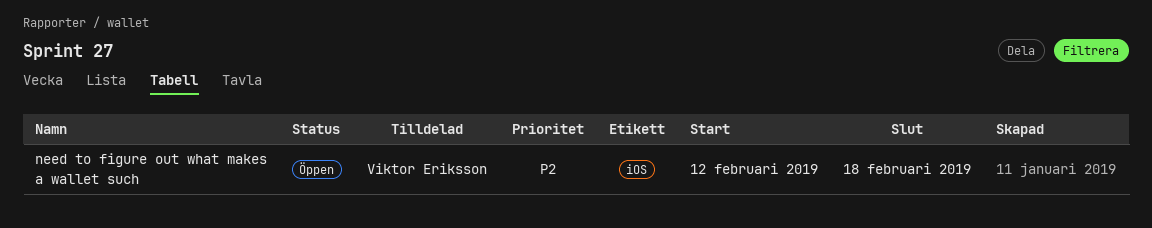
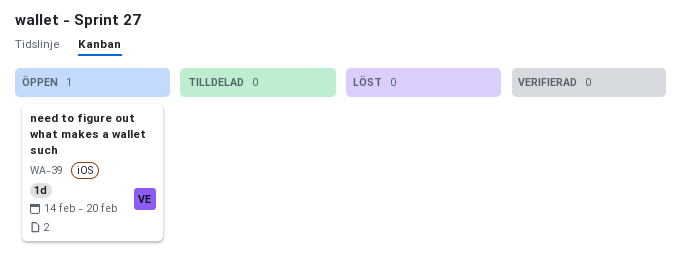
need to figure out what makes a wallet such, start: Feb 12 -> Feb 14
need to figure out what makes a wallet such, due: Feb 18 -> Feb 20

